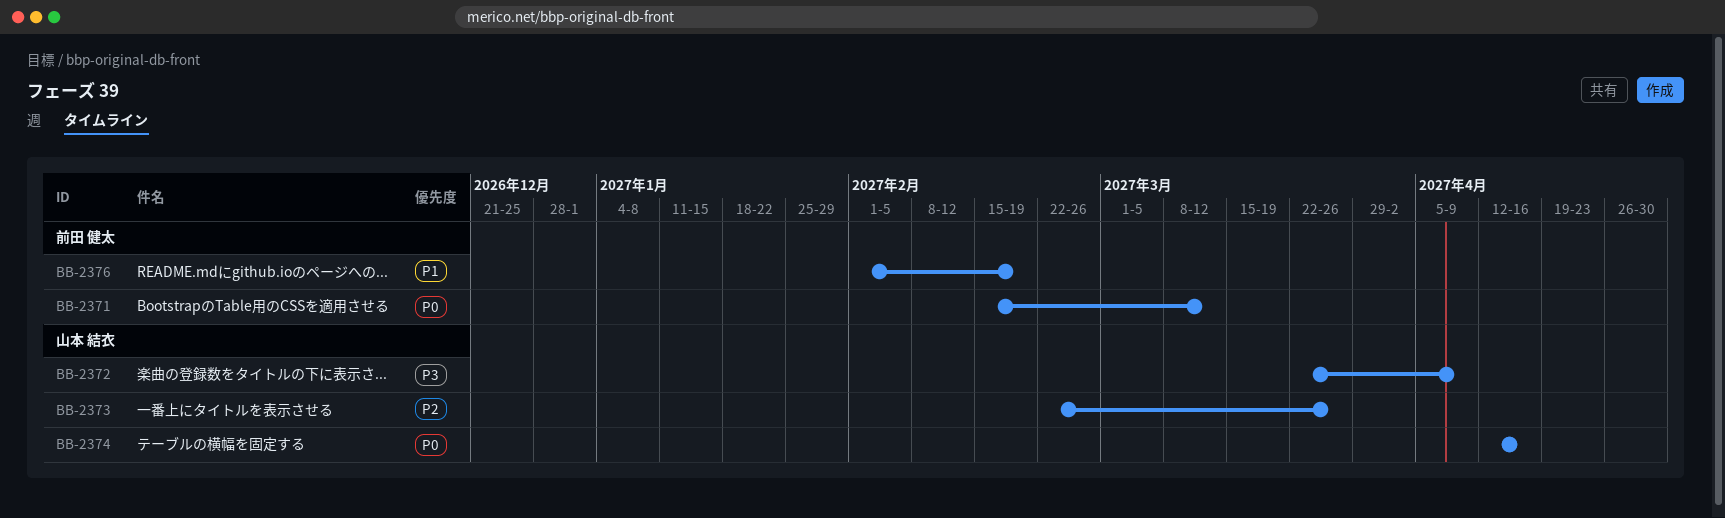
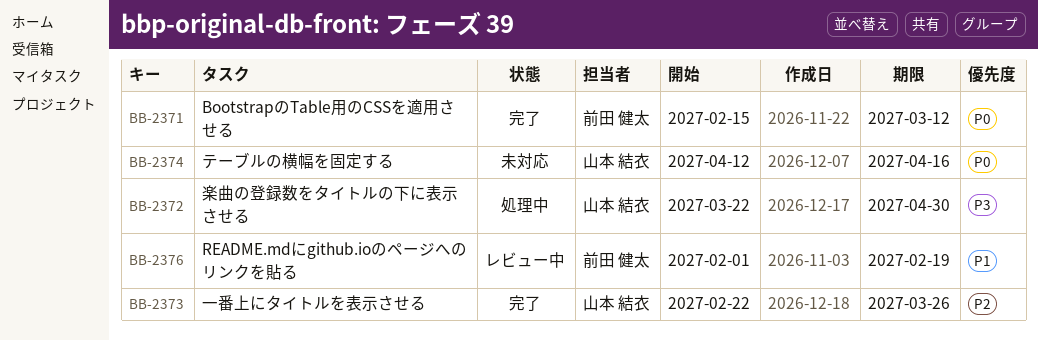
BB-2372, due: Apr 9 -> Apr 30

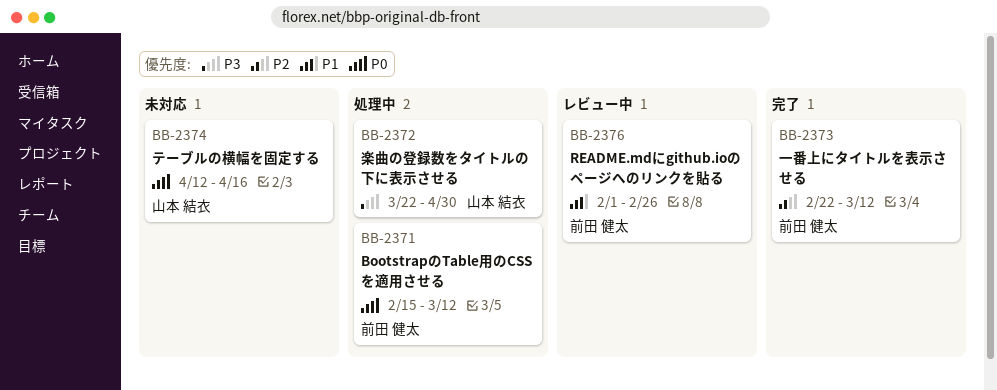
BB-2371, status: 完了 -> 処理中
BB-2373, owner: 山本 結衣 -> 前田 健太
BB-2373, due: Mar 26 -> Mar 12
BB-2376, due: Feb 19 -> Feb 26

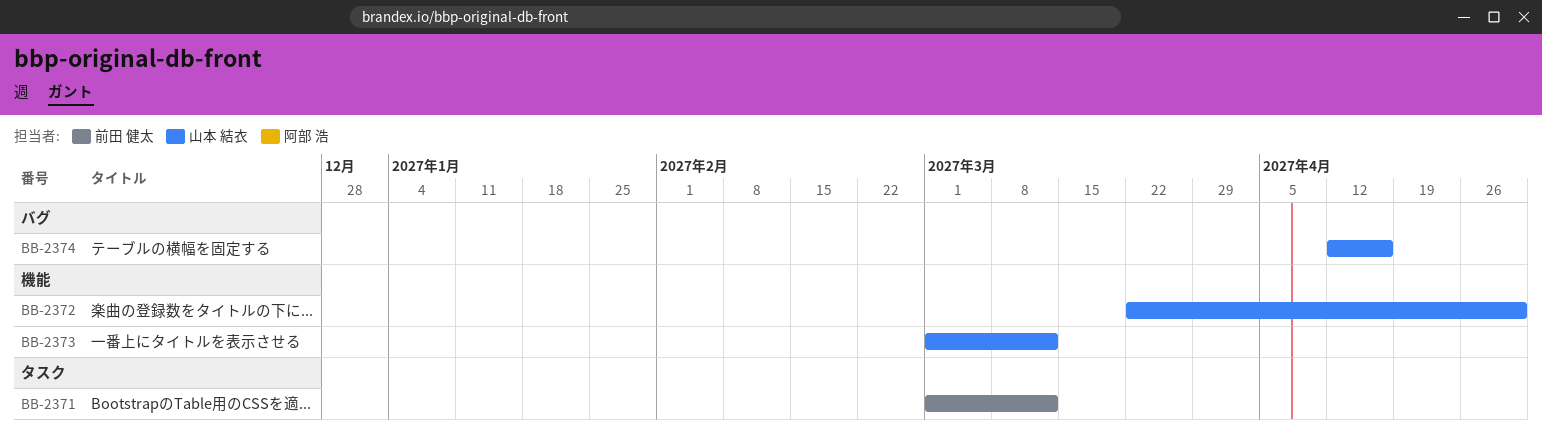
BB-2371, start: Feb 15 -> Mar 1
BB-2373, owner: 前田 健太 -> 山本 結衣
BB-2373, start: Feb 22 -> Mar 1
BB-2376: present -> none

